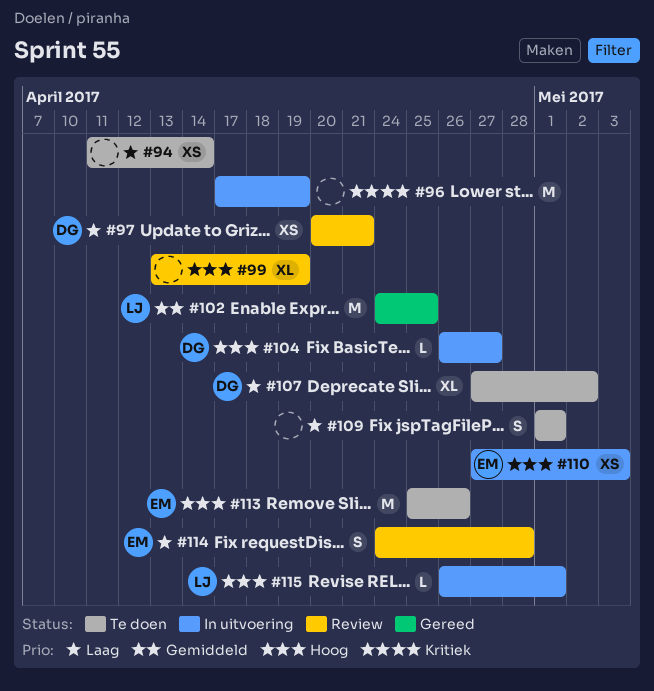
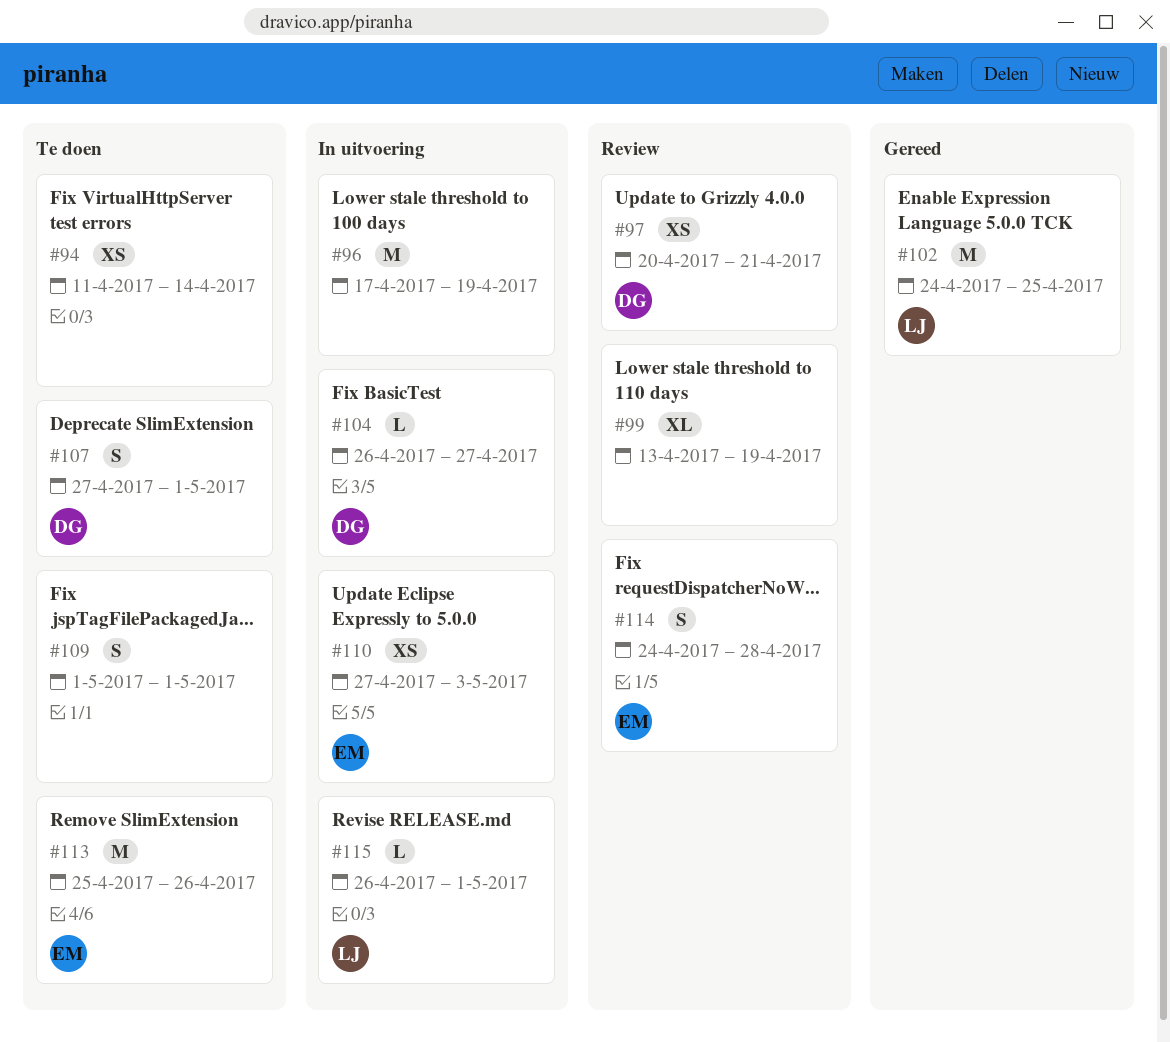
#107, estimate: XL -> S
#107, due: May 2 -> May 1

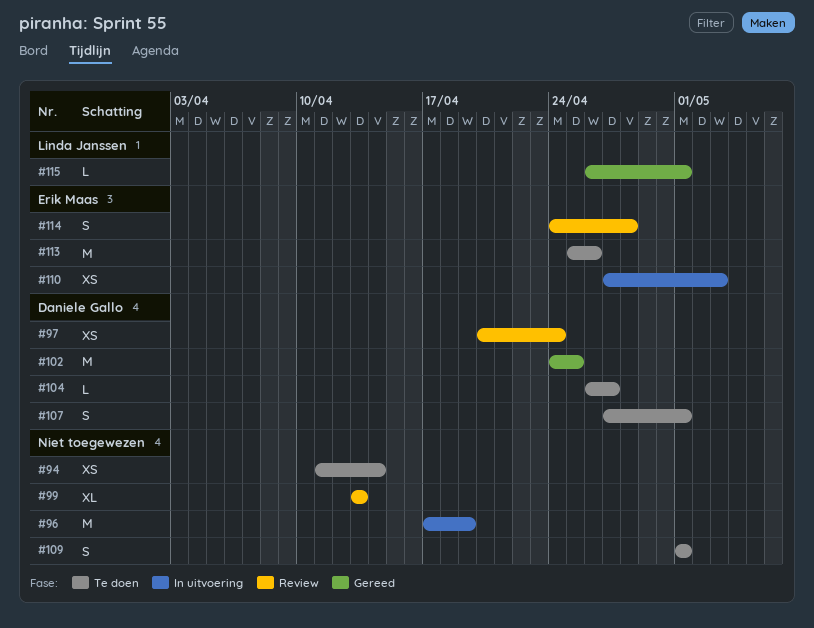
#97, due: Apr 21 -> Apr 24
#99, due: Apr 19 -> Apr 13
#102, owner: Linda Janssen -> Daniele Gallo
#104, status: In uitvoering -> Te doen
#115, status: In uitvoering -> Gereed

